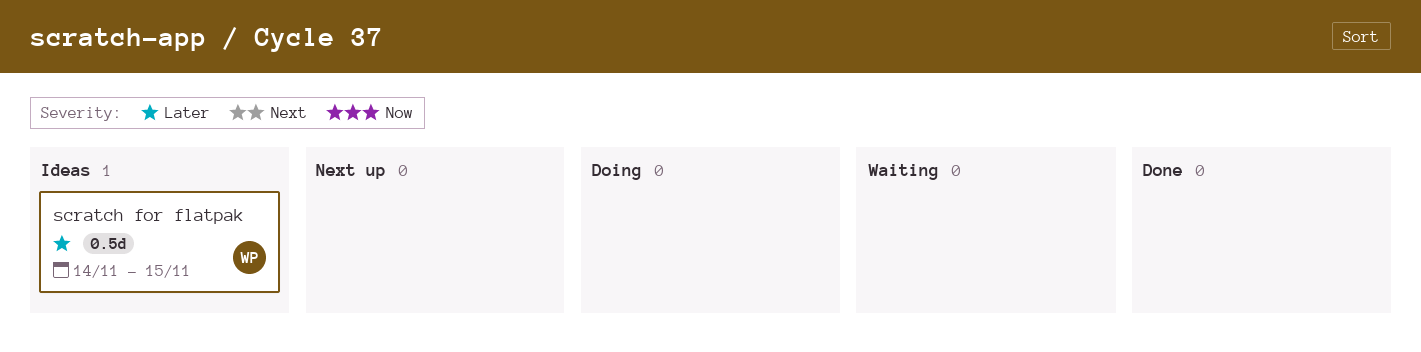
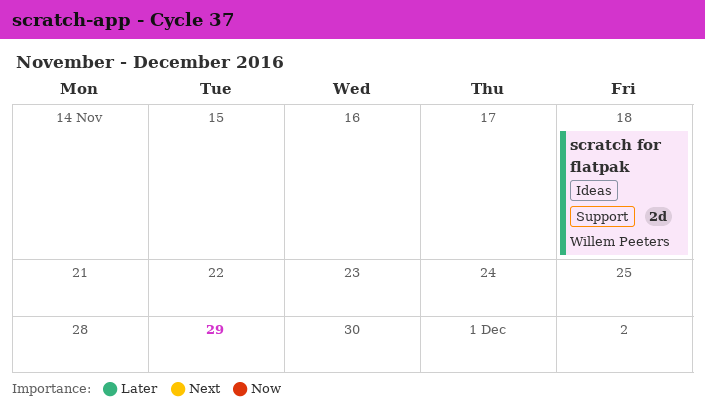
scratch for flatpak, estimate: 0.5d -> 2d
scratch for flatpak, due: Nov 15 -> Nov 18

